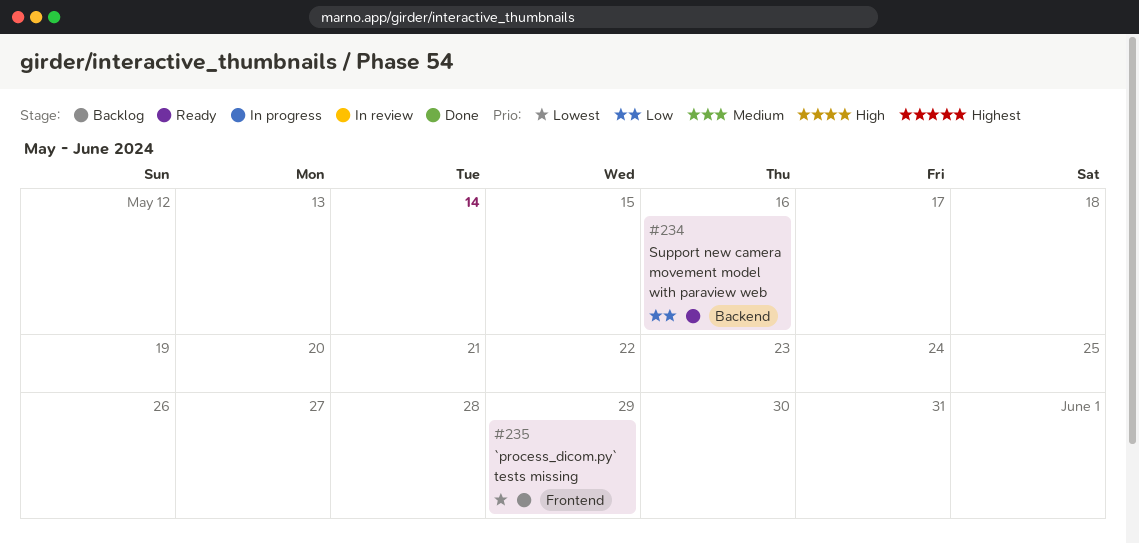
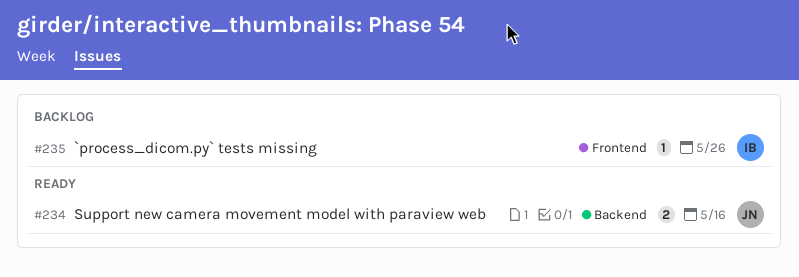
#235, due: May 29 -> May 26

